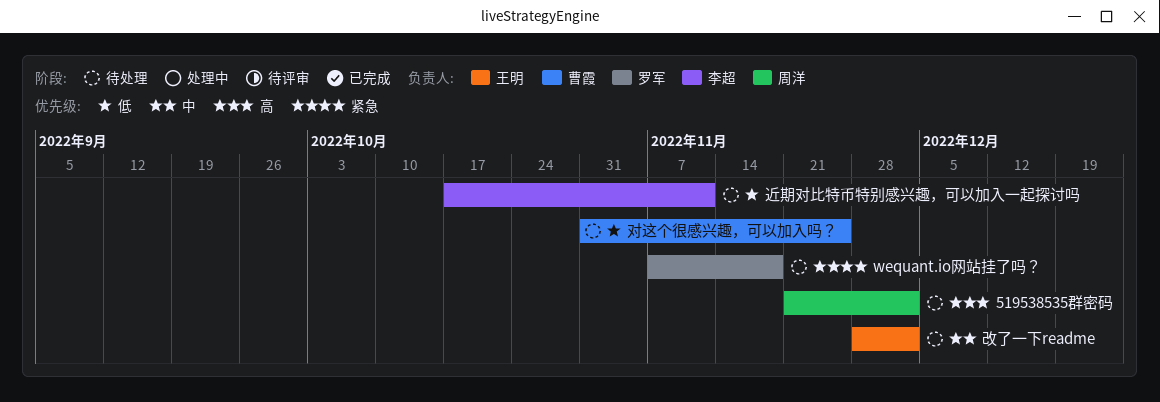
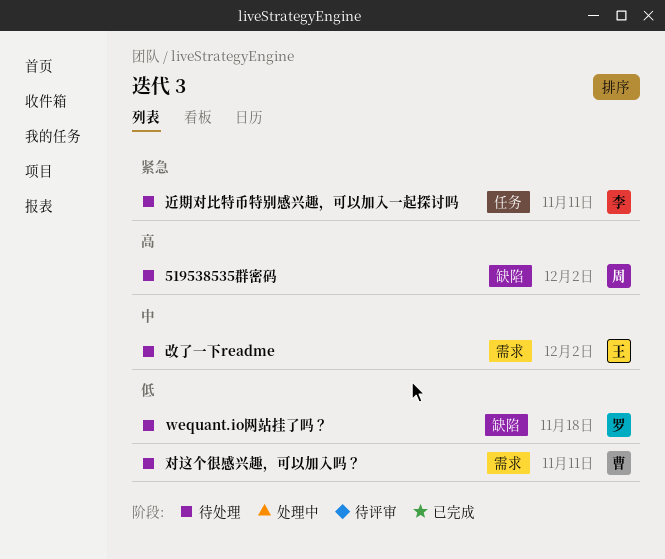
wequant.io网站挂了吗？, priority: 紧急 -> 低
对这个很感兴趣，可以加入吗？, due: Nov 25 -> Nov 11
近期对比特币特别感兴趣，可以加入一起探讨吗, priority: 低 -> 紧急

